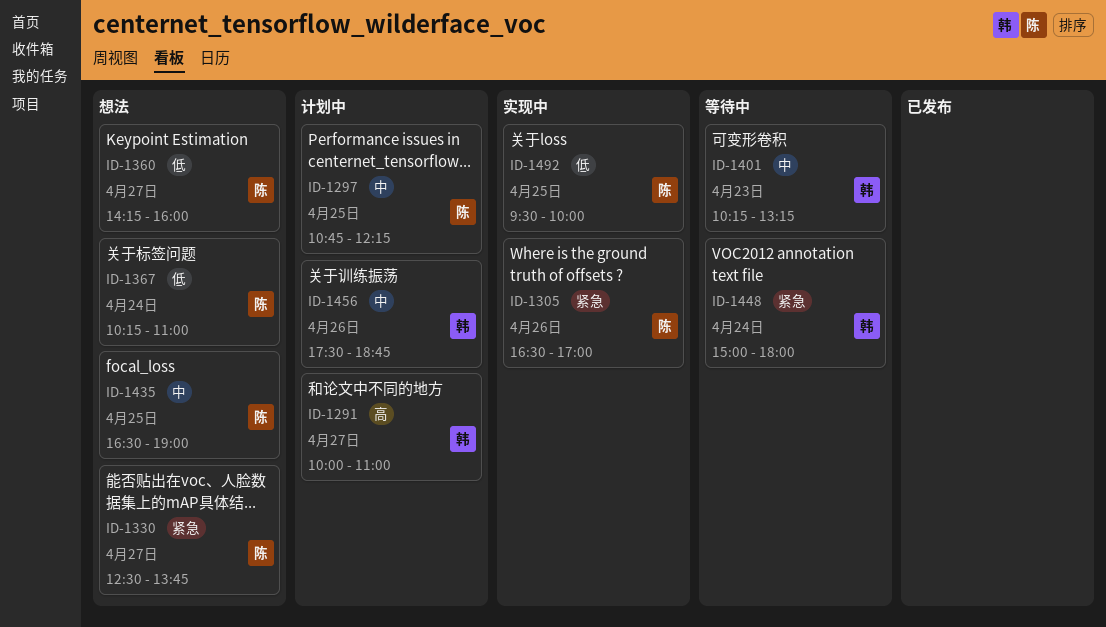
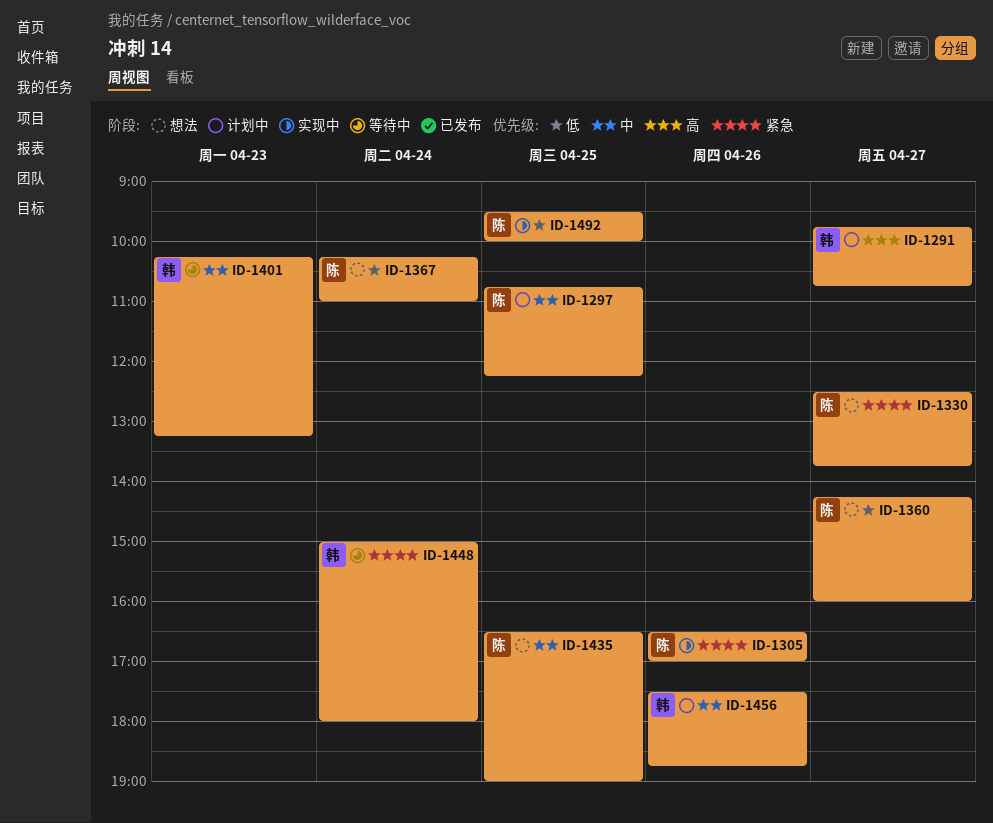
ID-1291, begins: 10:00 -> 09:45
ID-1291, ends: 11:00 -> 10:45

